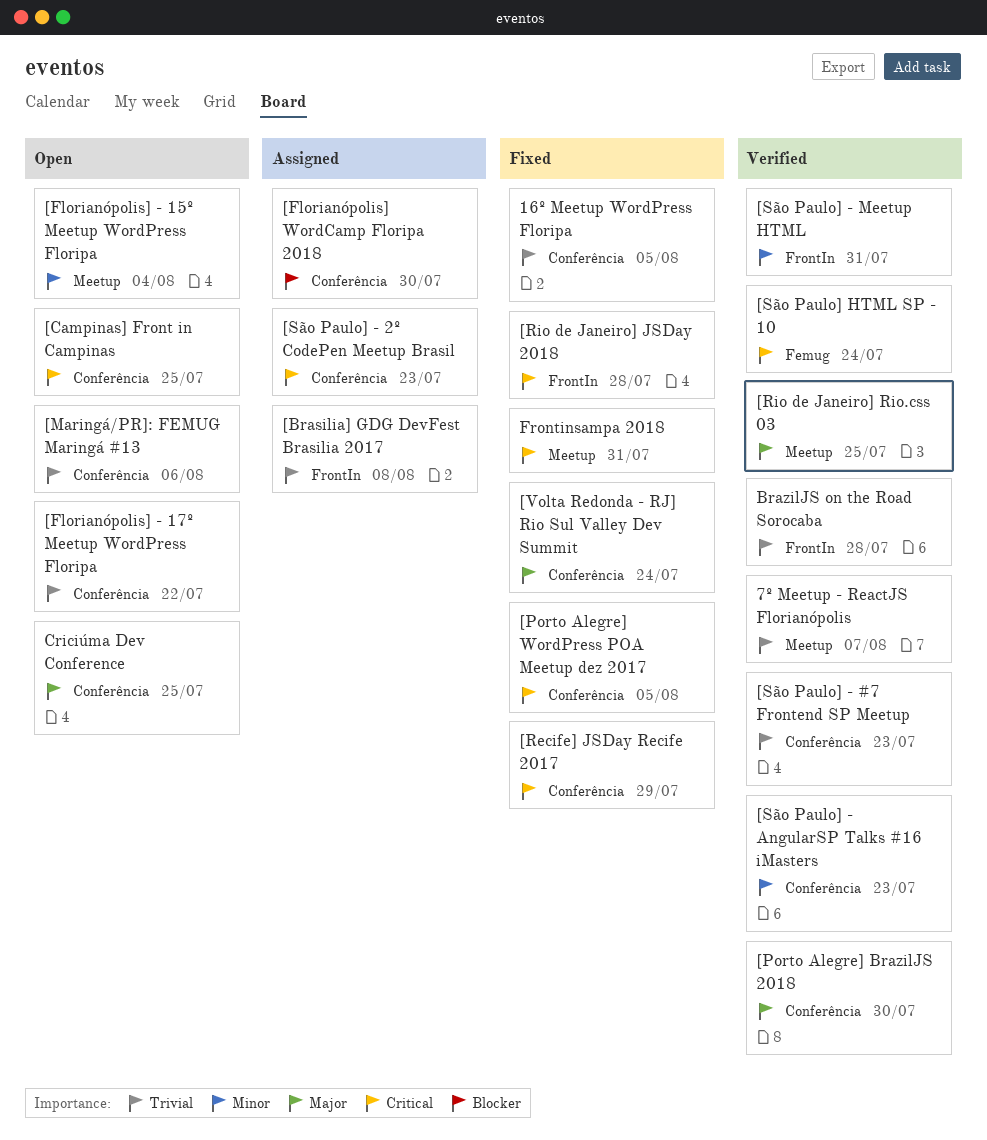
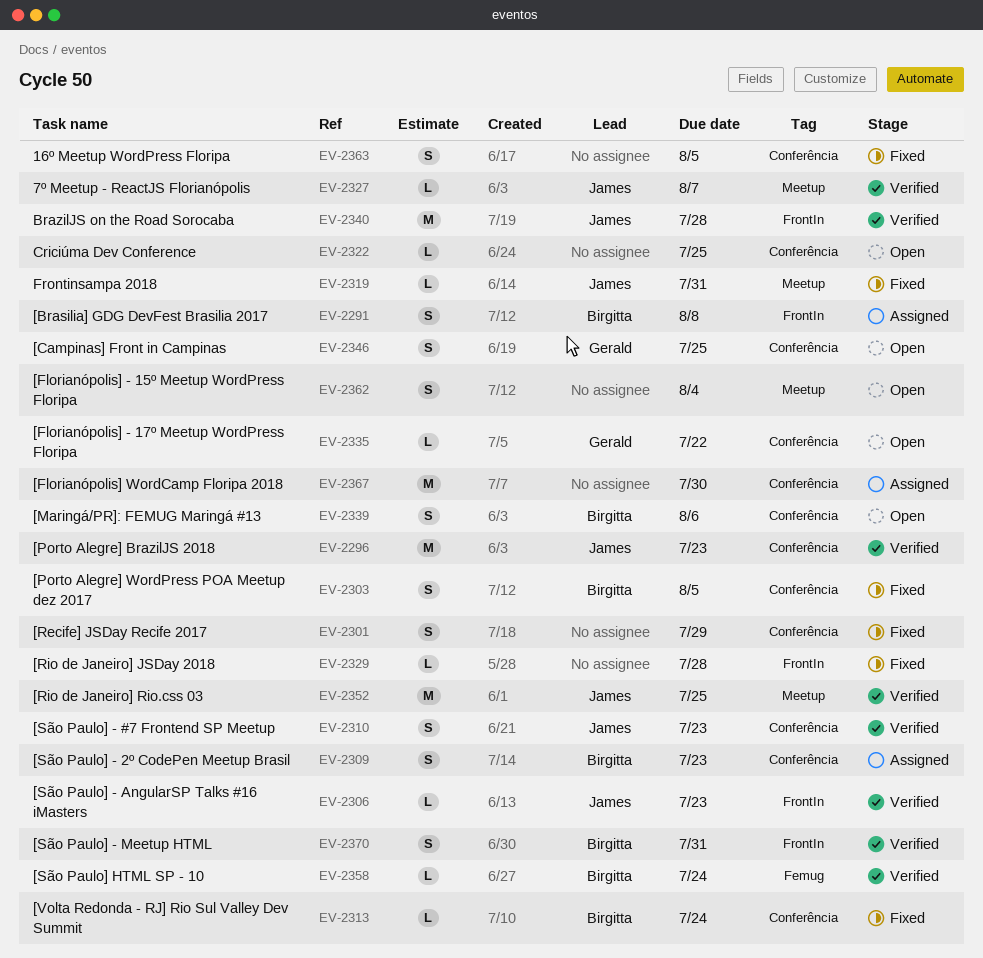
[Porto Alegre] BrazilJS 2018, due: Jul 30 -> Jul 23
[São Paulo] - AngularSP Talks #16 iMasters, label: Conferência -> FrontIn

